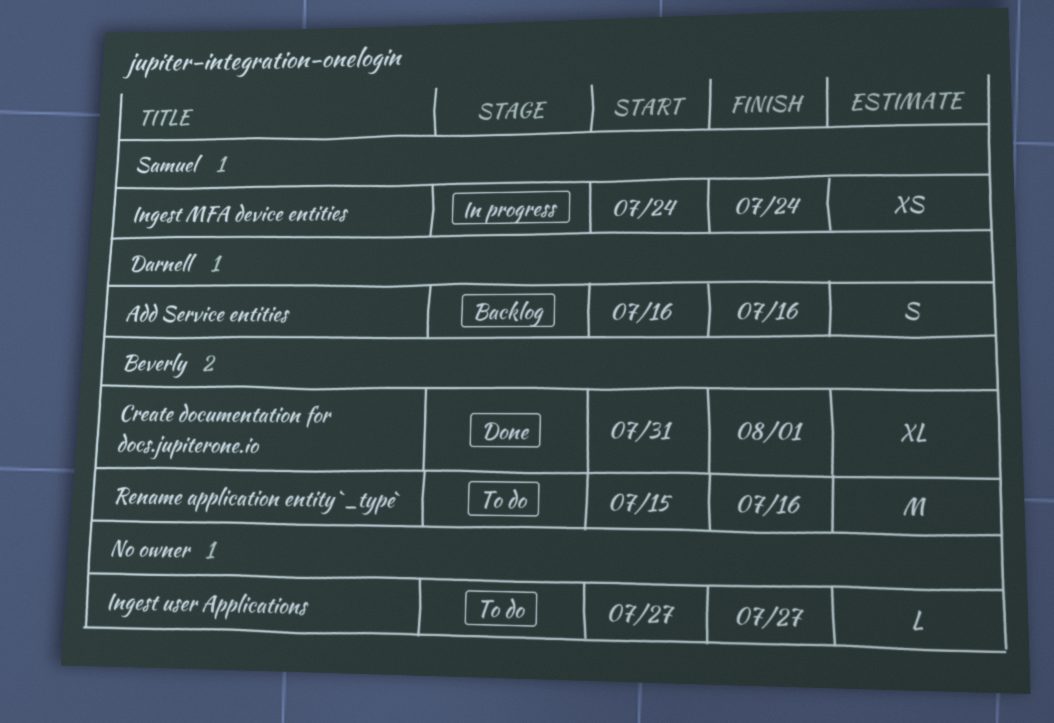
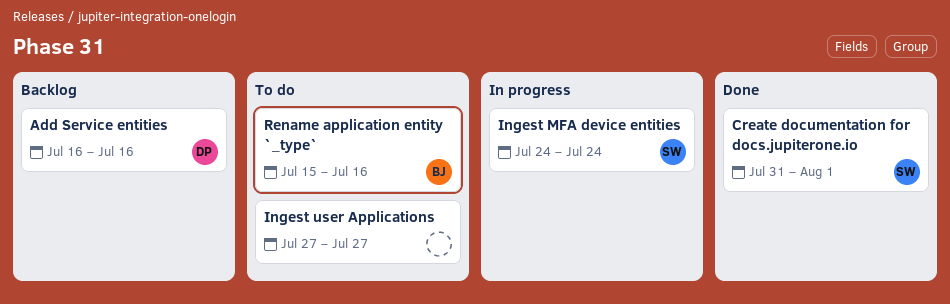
Create documentation for docs.jupiterone.io, owner: Beverly -> Samuel

